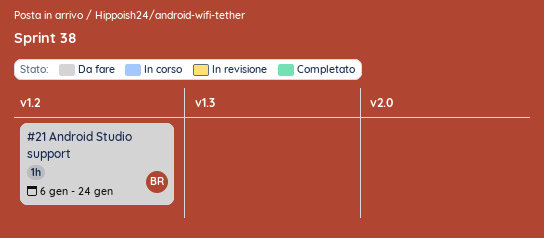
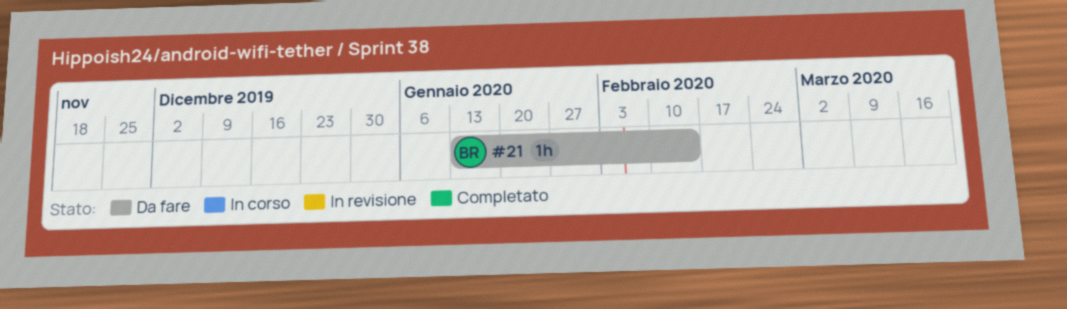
#21, start: Jan 6 -> Jan 13
#21, due: Jan 24 -> Feb 14

